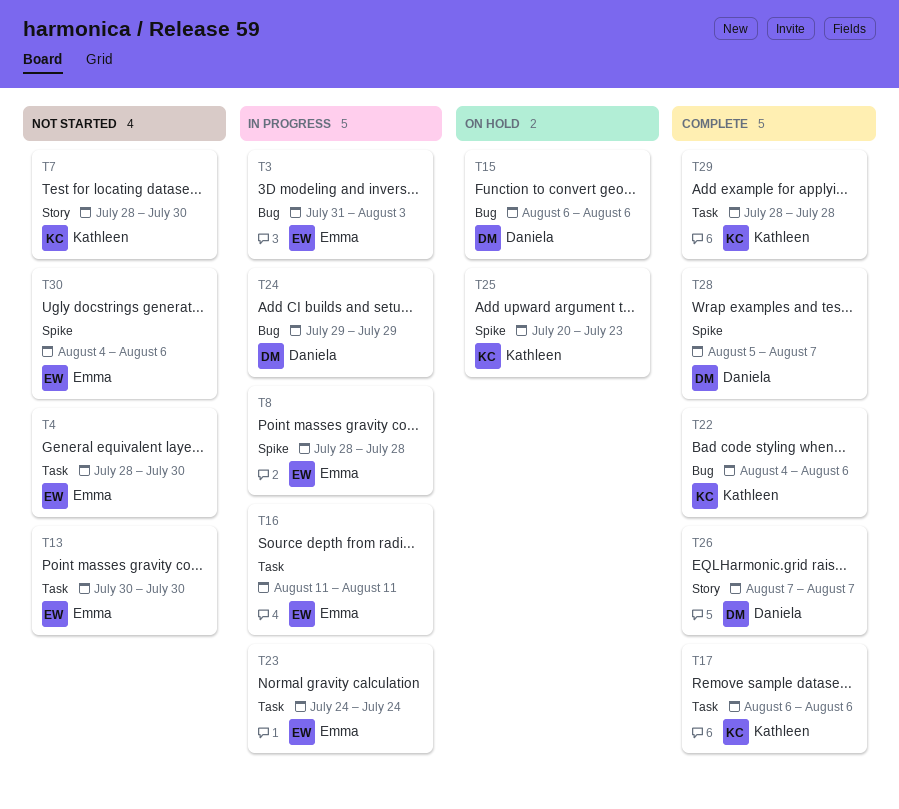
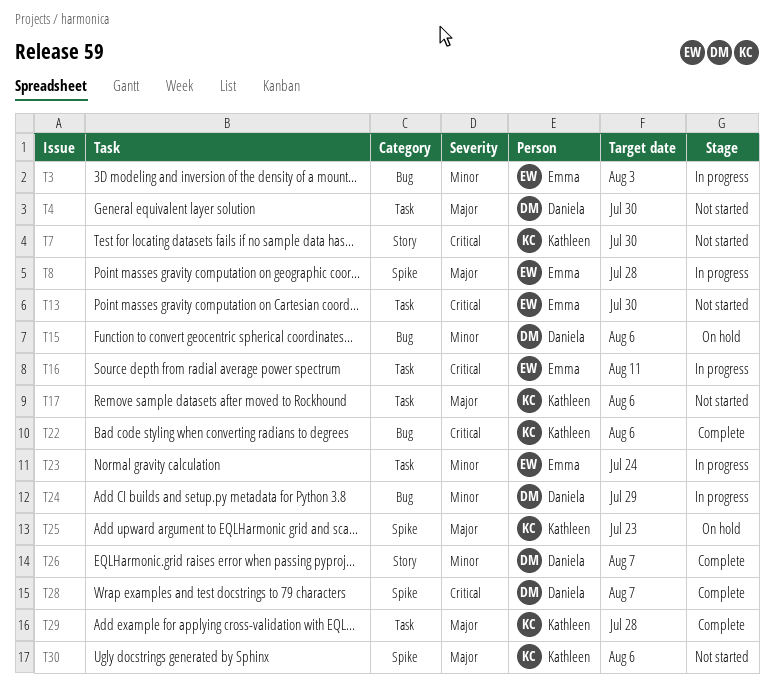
T4, owner: Emma -> Daniela
T17, status: Complete -> Not started
T30, owner: Emma -> Kathleen

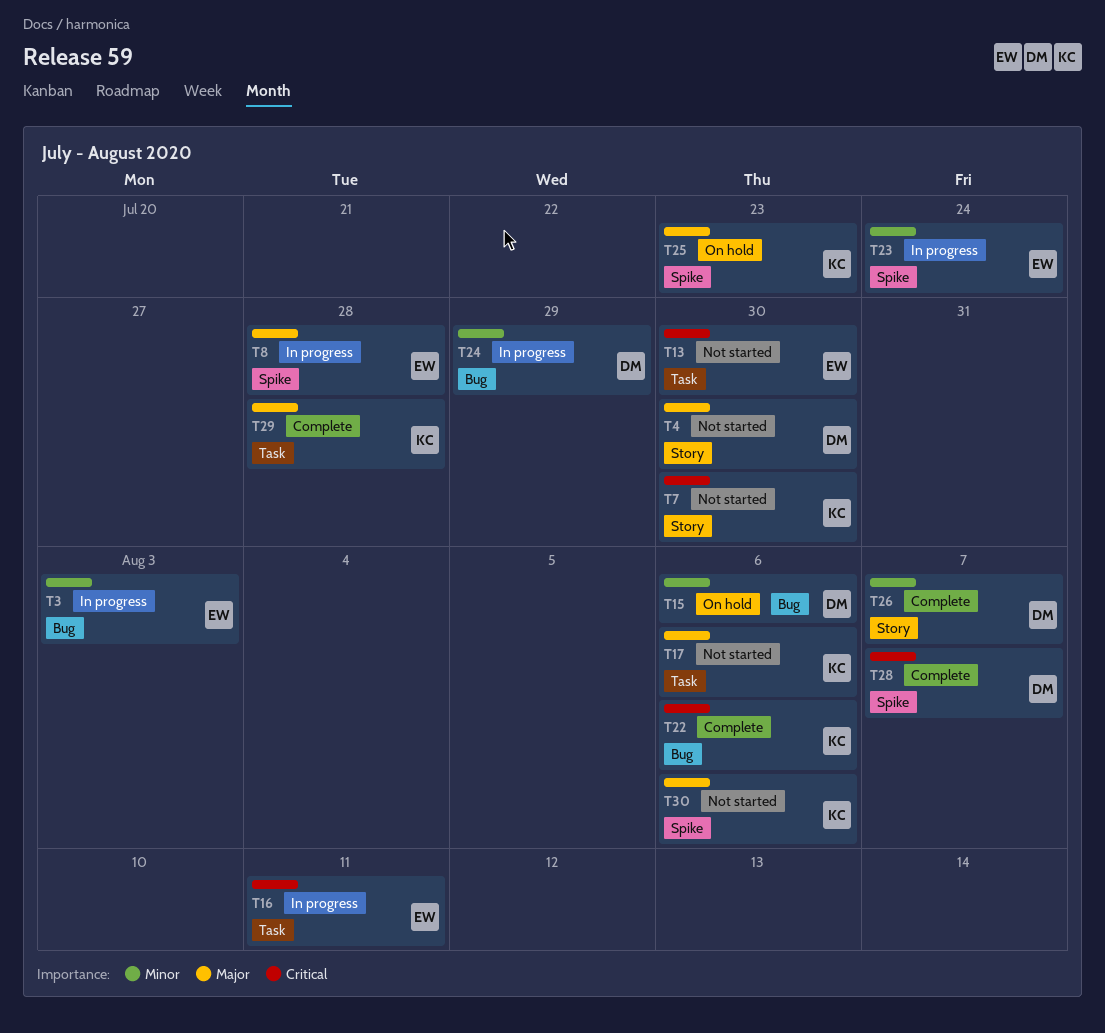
T4, label: Task -> Story
T23, label: Task -> Spike

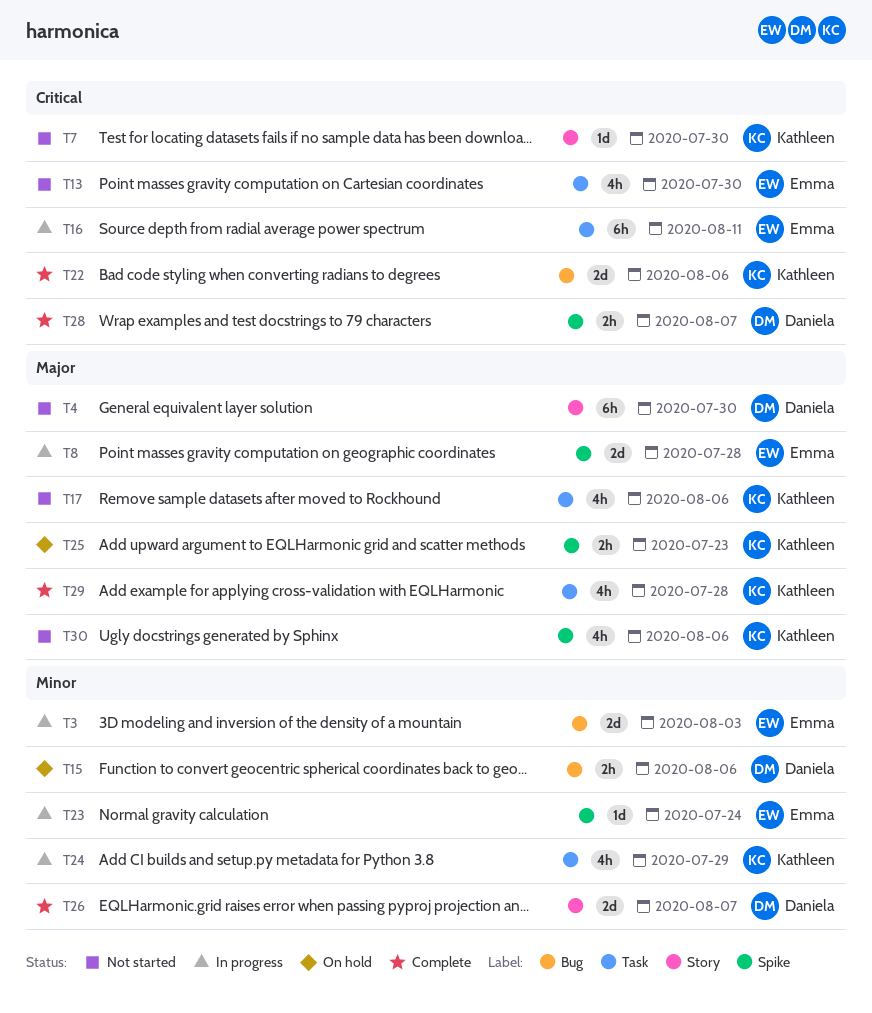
T24, owner: Daniela -> Kathleen
T24, label: Bug -> Task

